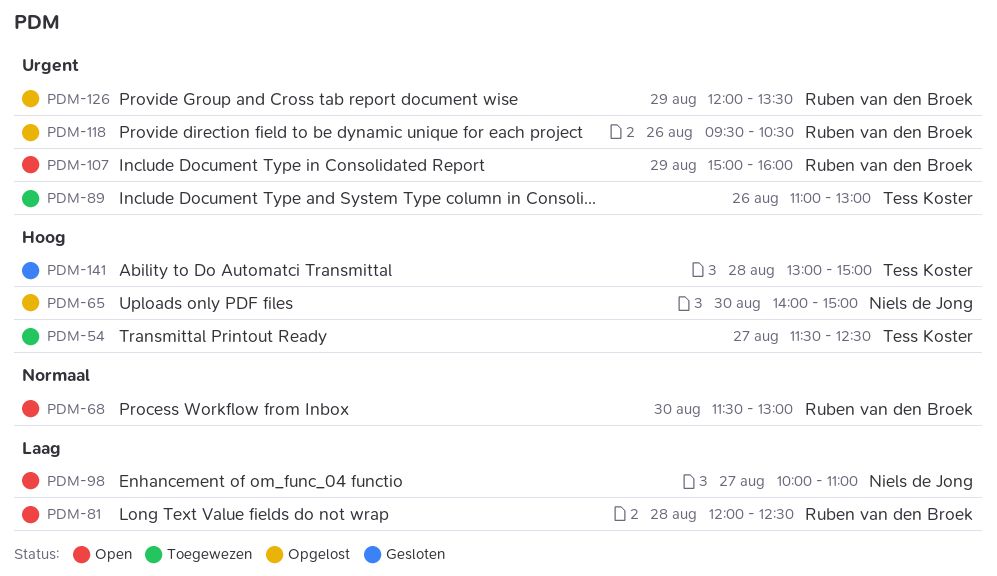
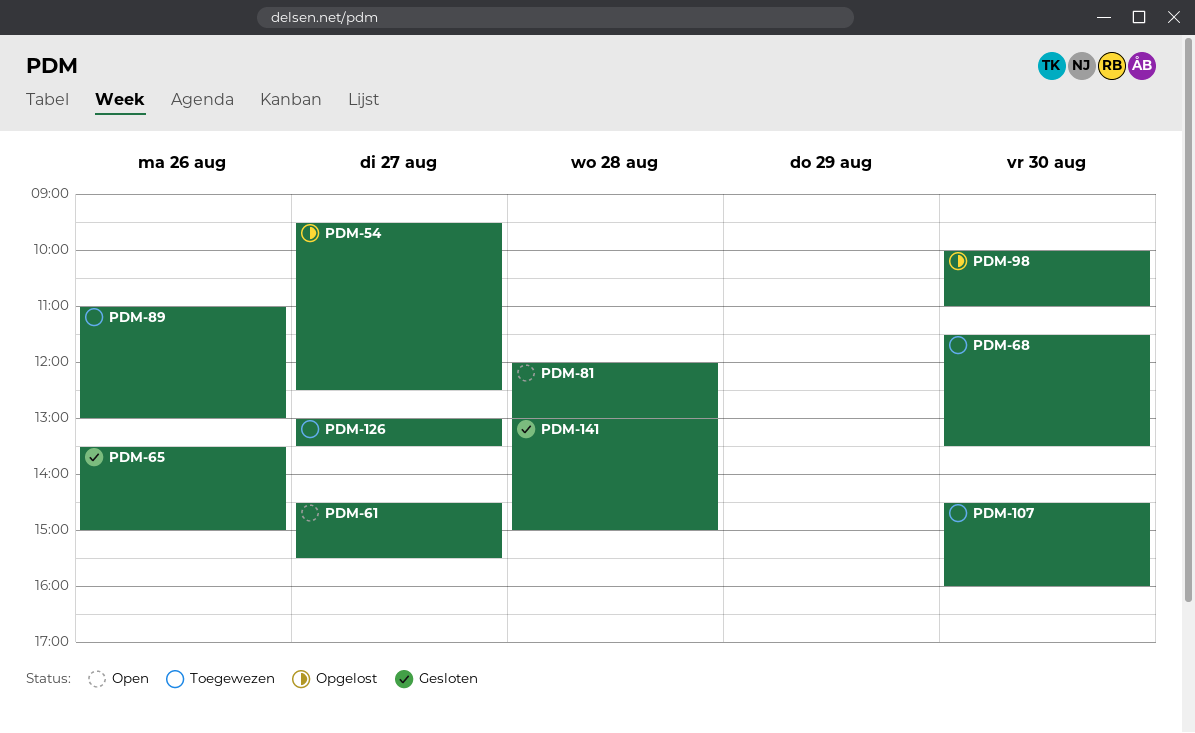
PDM-54, status: Toegewezen -> Opgelost
PDM-54, begins: 11:30 -> 09:30
PDM-61: none -> present
PDM-65, status: Opgelost -> Gesloten
PDM-65, day: Aug 30 -> Aug 26
PDM-65, begins: 14:00 -> 13:30
PDM-68, status: Open -> Toegewezen
PDM-68, ends: 13:00 -> 13:30
PDM-81, ends: 12:30 -> 13:00
PDM-98, status: Open -> Opgelost
PDM-98, day: Aug 27 -> Aug 30
PDM-107, status: Open -> Toegewezen
PDM-107, day: Aug 29 -> Aug 30
PDM-107, begins: 15:00 -> 14:30
PDM-118: present -> none
PDM-126, status: Opgelost -> Toegewezen
PDM-126, day: Aug 29 -> Aug 27
PDM-126, begins: 12:00 -> 13:00

